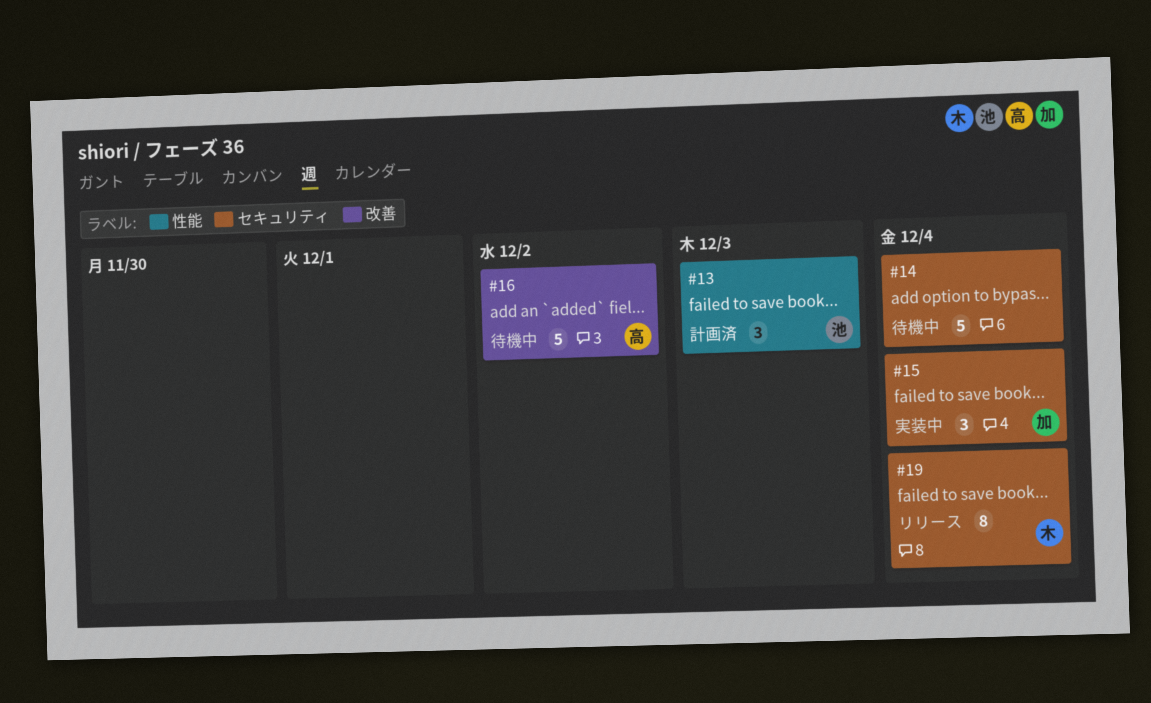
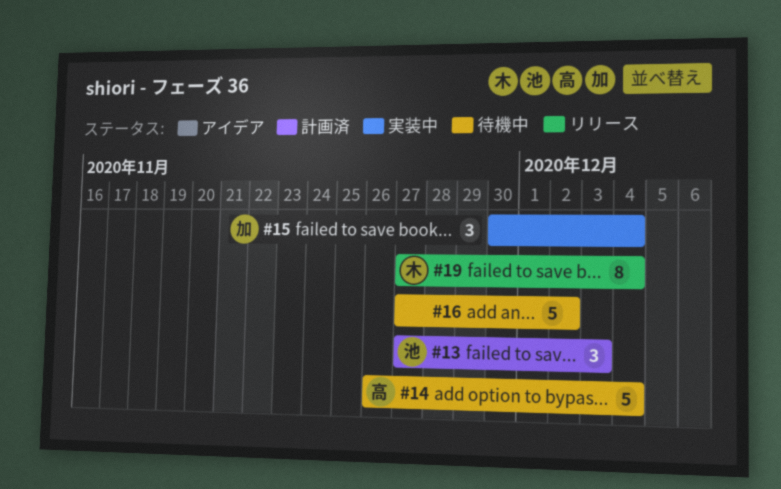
#14, owner: none -> 高
#16, owner: 高 -> none

